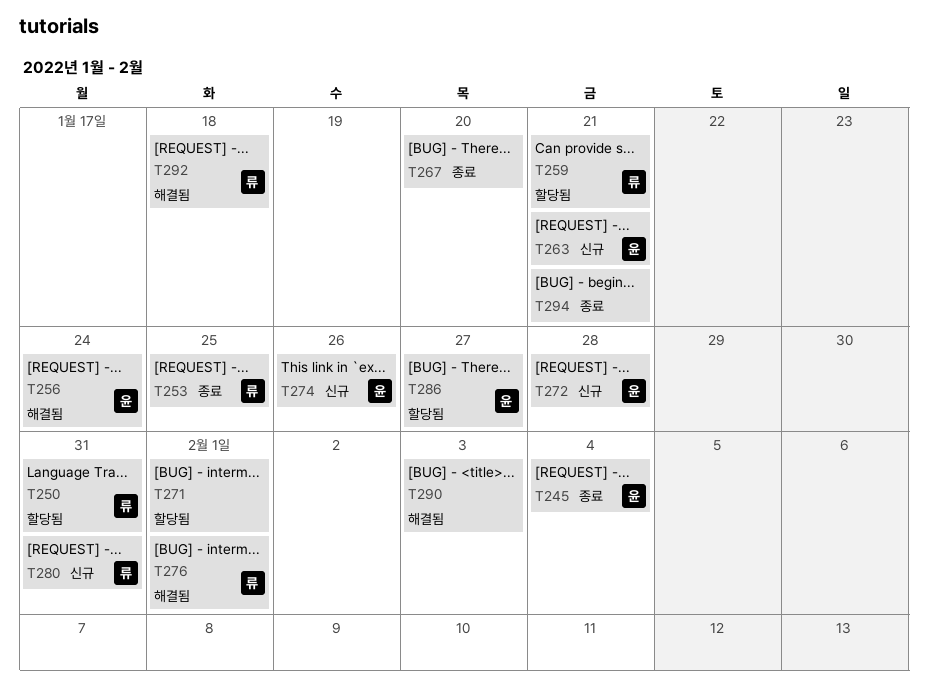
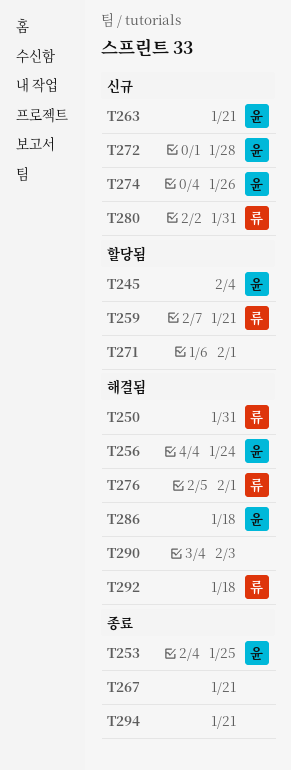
T245, status: 종료 -> 할당됨
T250, status: 할당됨 -> 해결됨
T253, owner: 류 -> 윤
T267, due: Jan 20 -> Jan 21
T286, status: 할당됨 -> 해결됨
T286, due: Jan 27 -> Jan 18

